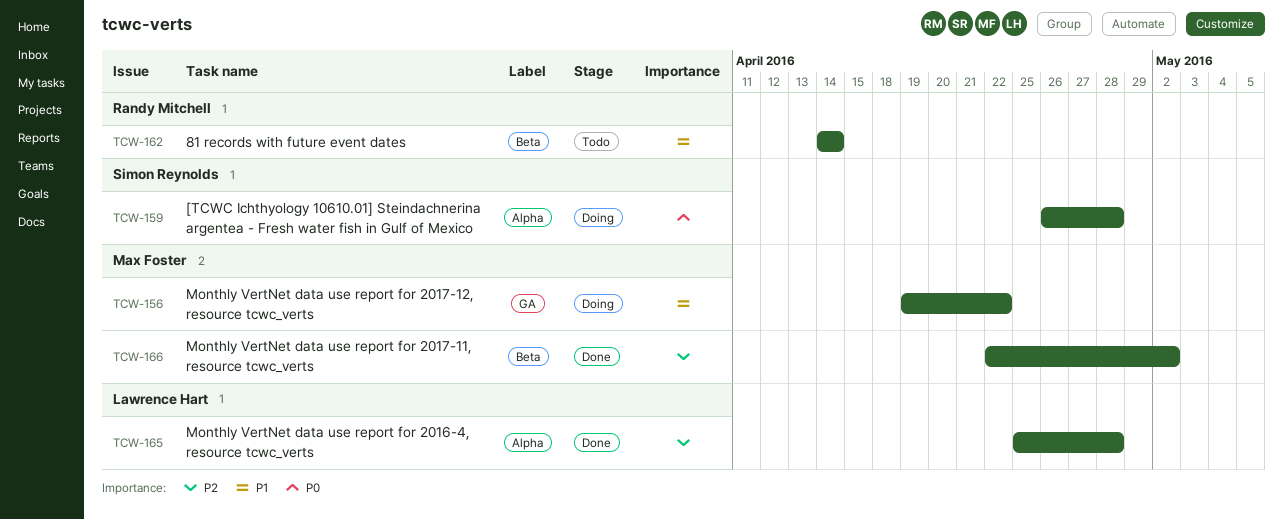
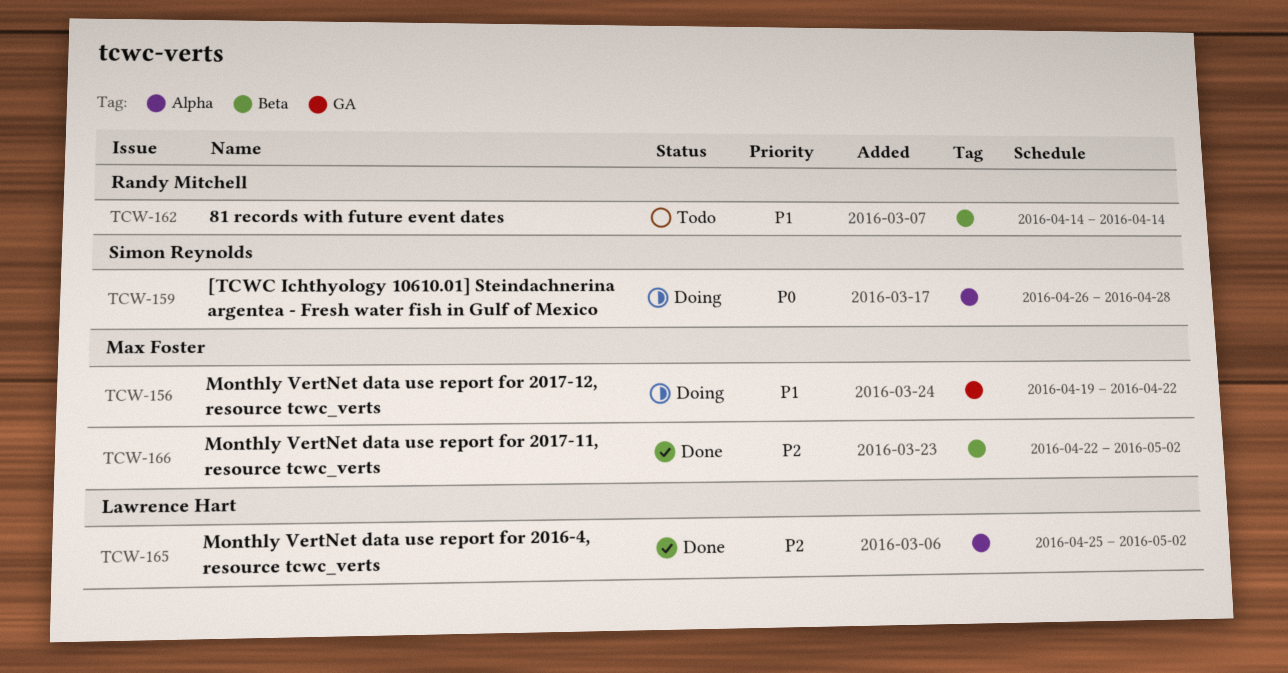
TCW-165, due: Apr 28 -> May 2

